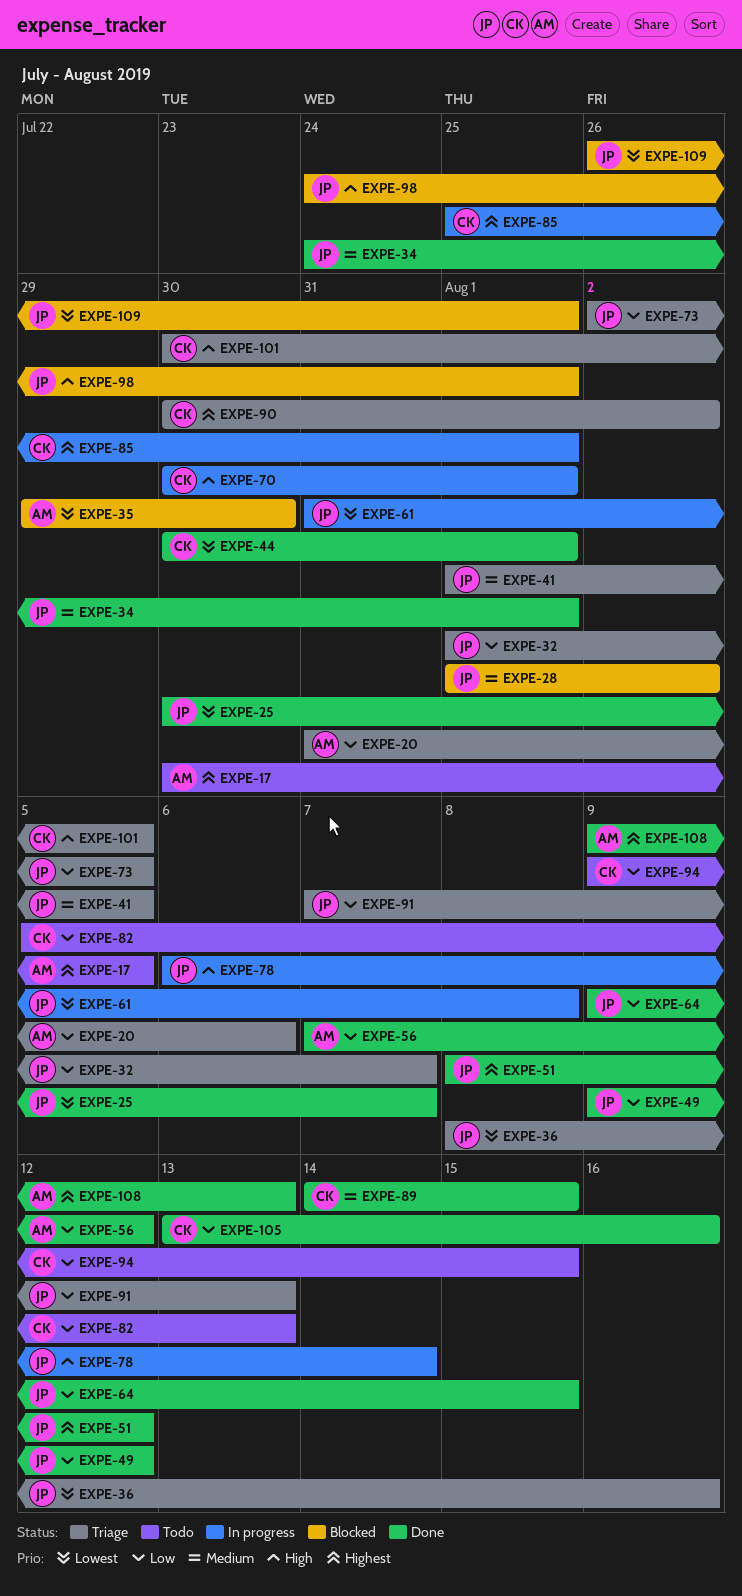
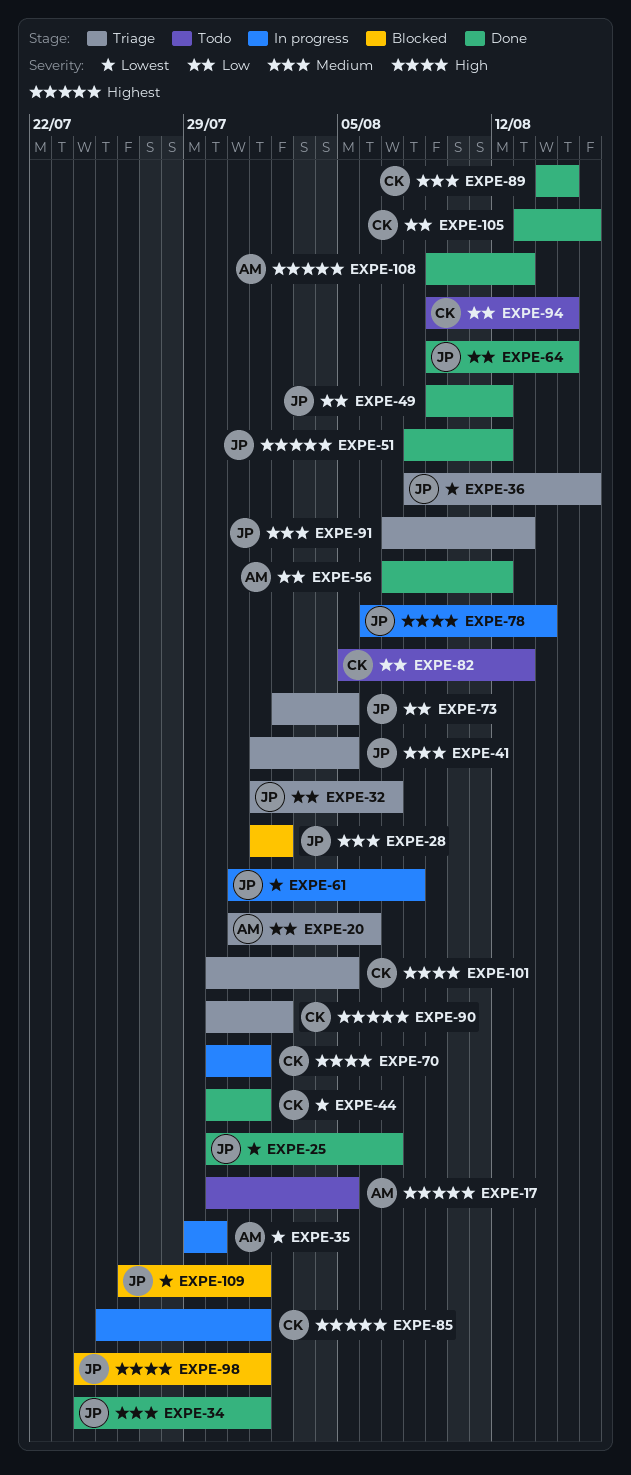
EXPE-35, status: Blocked -> In progress
EXPE-91, priority: Low -> Medium

